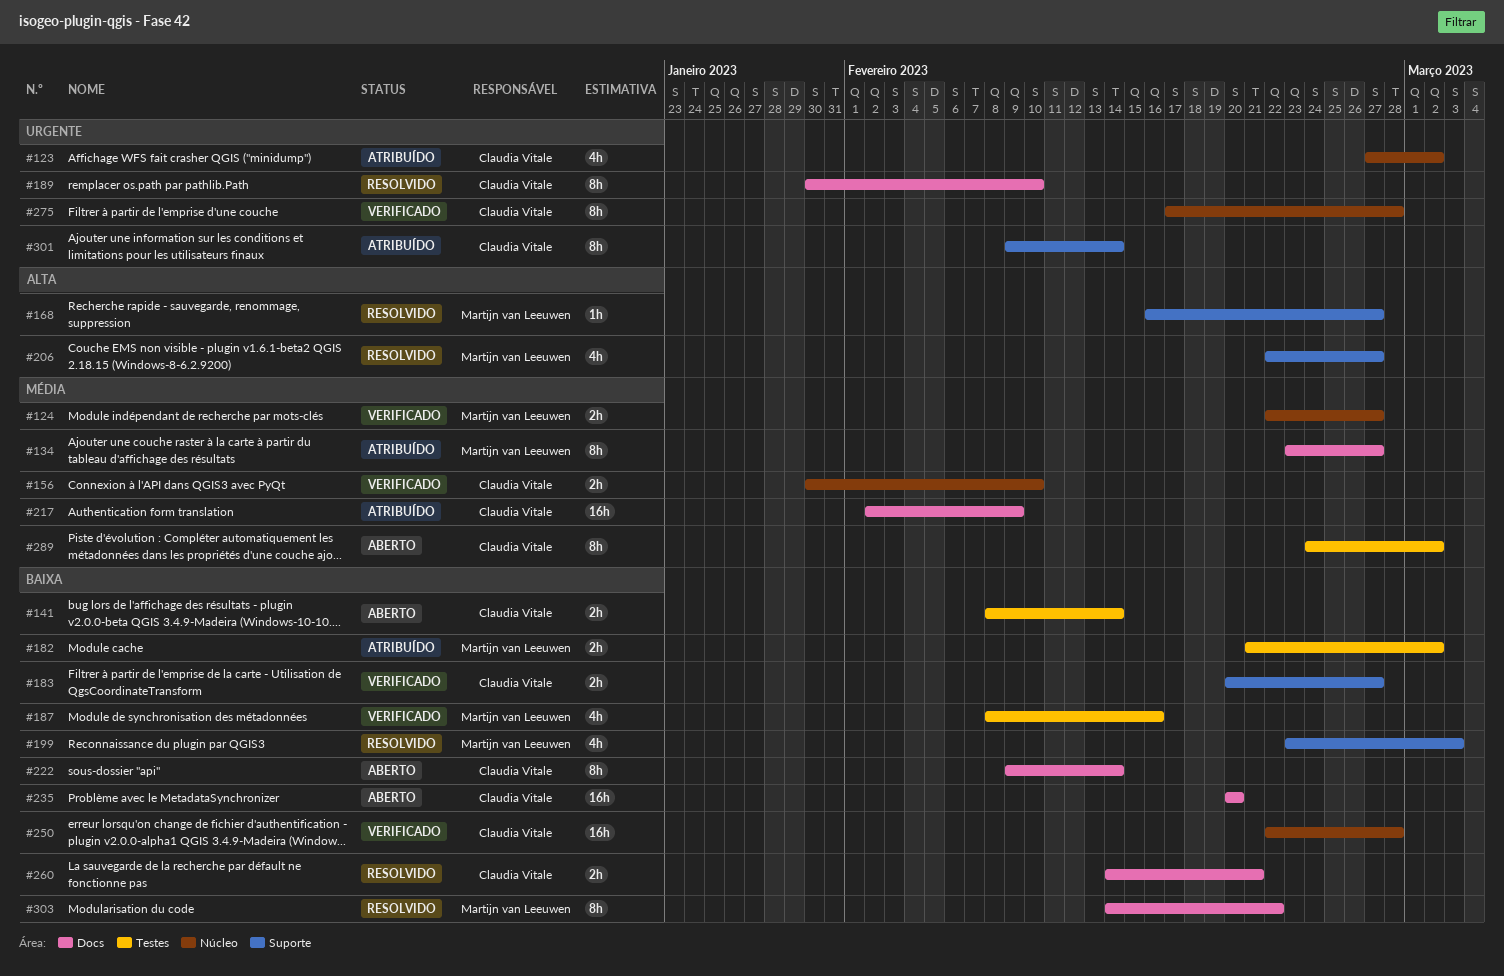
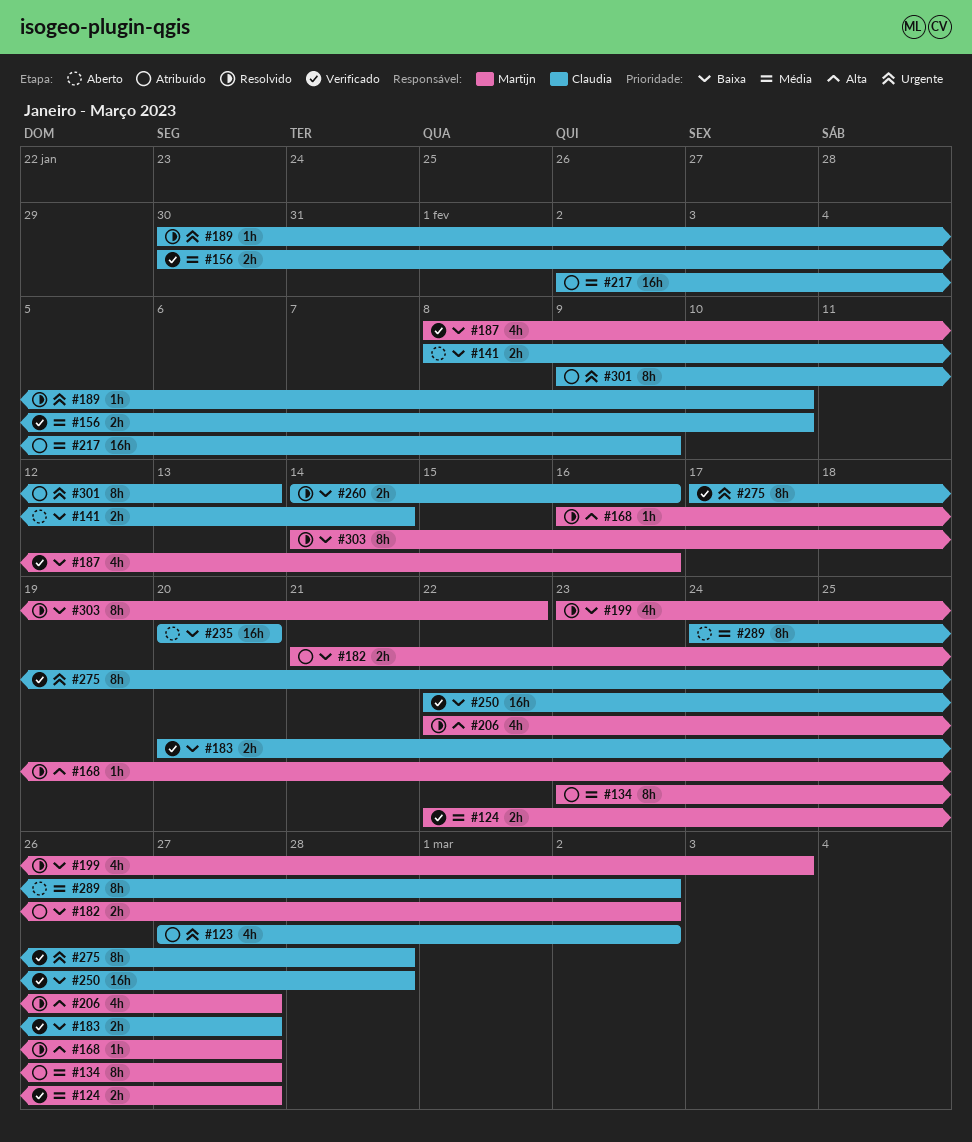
#189, estimate: 8h -> 1h
#222: present -> none
#260, due: Feb 21 -> Feb 16
#301, due: Feb 14 -> Feb 13

